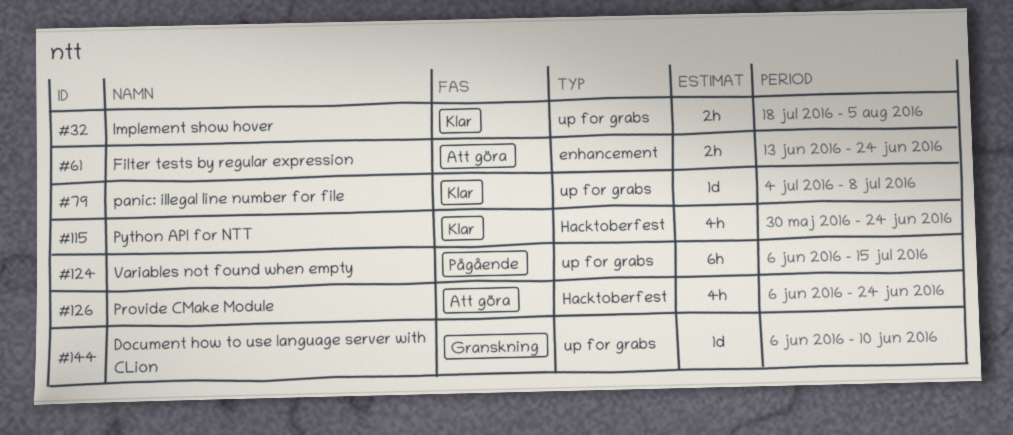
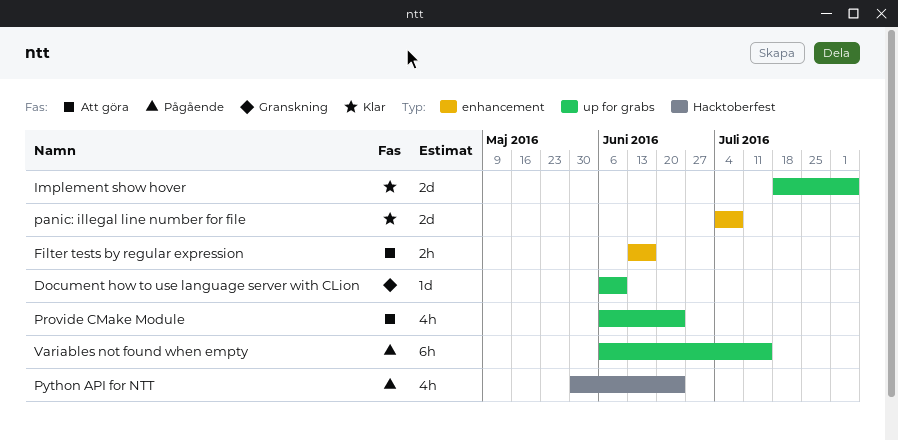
Filter tests by regular expression, due: Jun 24 -> Jun 17
Implement show hover, estimate: 2h -> 2d
panic: illegal line number for file, label: up for grabs -> enhancement
panic: illegal line number for file, estimate: 1d -> 2d
Provide CMake Module, label: Hacktoberfest -> up for grabs
Python API for NTT, status: Klar -> Pågående

